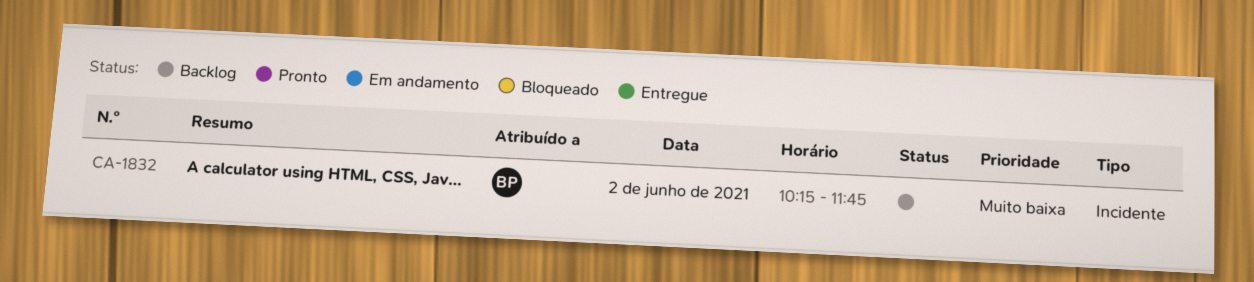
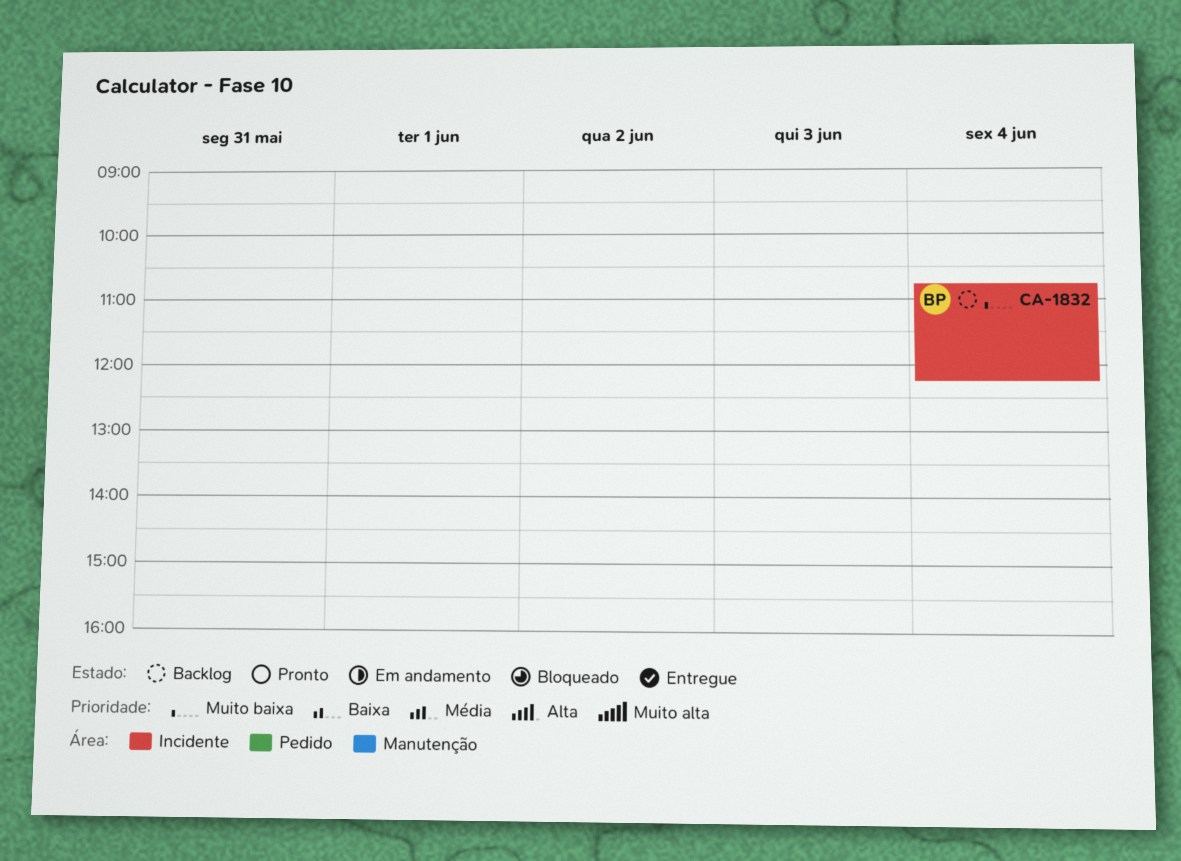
CA-1832, day: Jun 2 -> Jun 4
CA-1832, begins: 10:15 -> 10:45
CA-1832, ends: 11:45 -> 12:15

